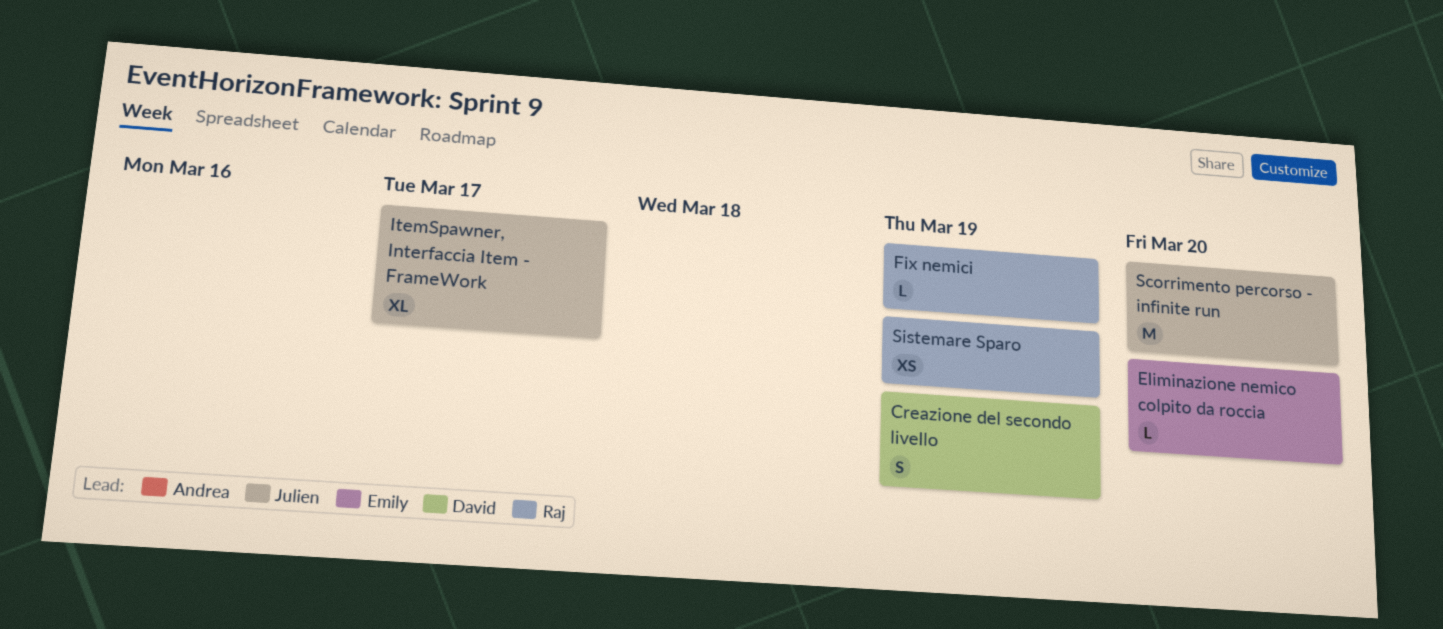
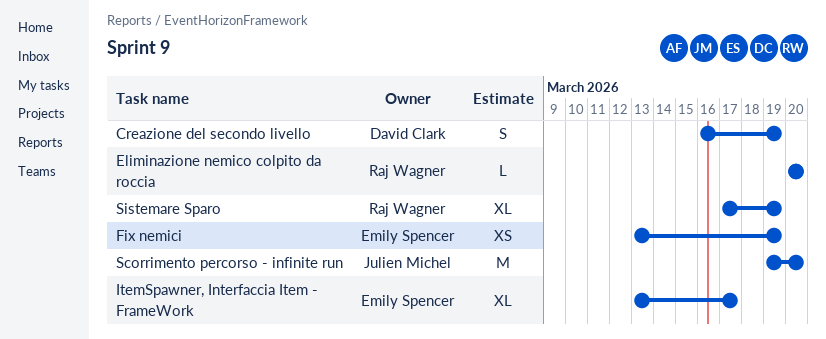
Eliminazione nemico colpito da roccia, owner: Emily Spencer -> Raj Wagner
Fix nemici, owner: Raj Wagner -> Emily Spencer
Fix nemici, estimate: L -> XS
ItemSpawner, Interfaccia Item - FrameWork, owner: Julien Michel -> Emily Spencer
Sistemare Sparo, estimate: XS -> XL

